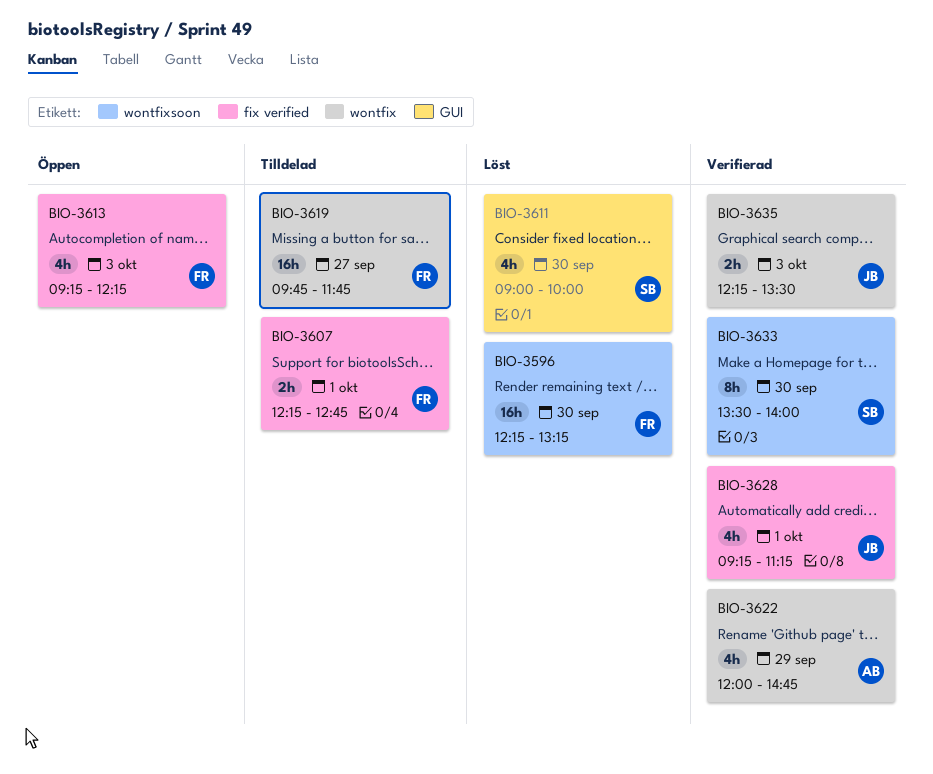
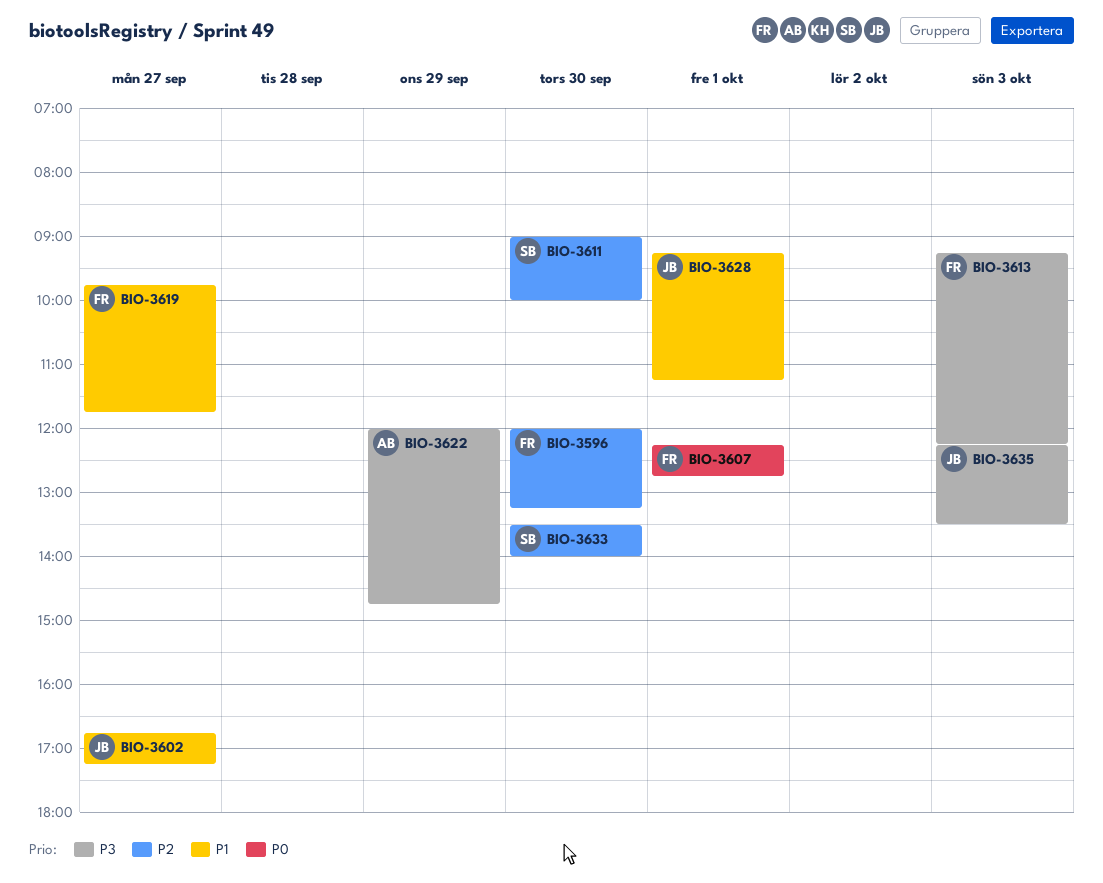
BIO-3596, begins: 12:15 -> 12:00
BIO-3602: none -> present

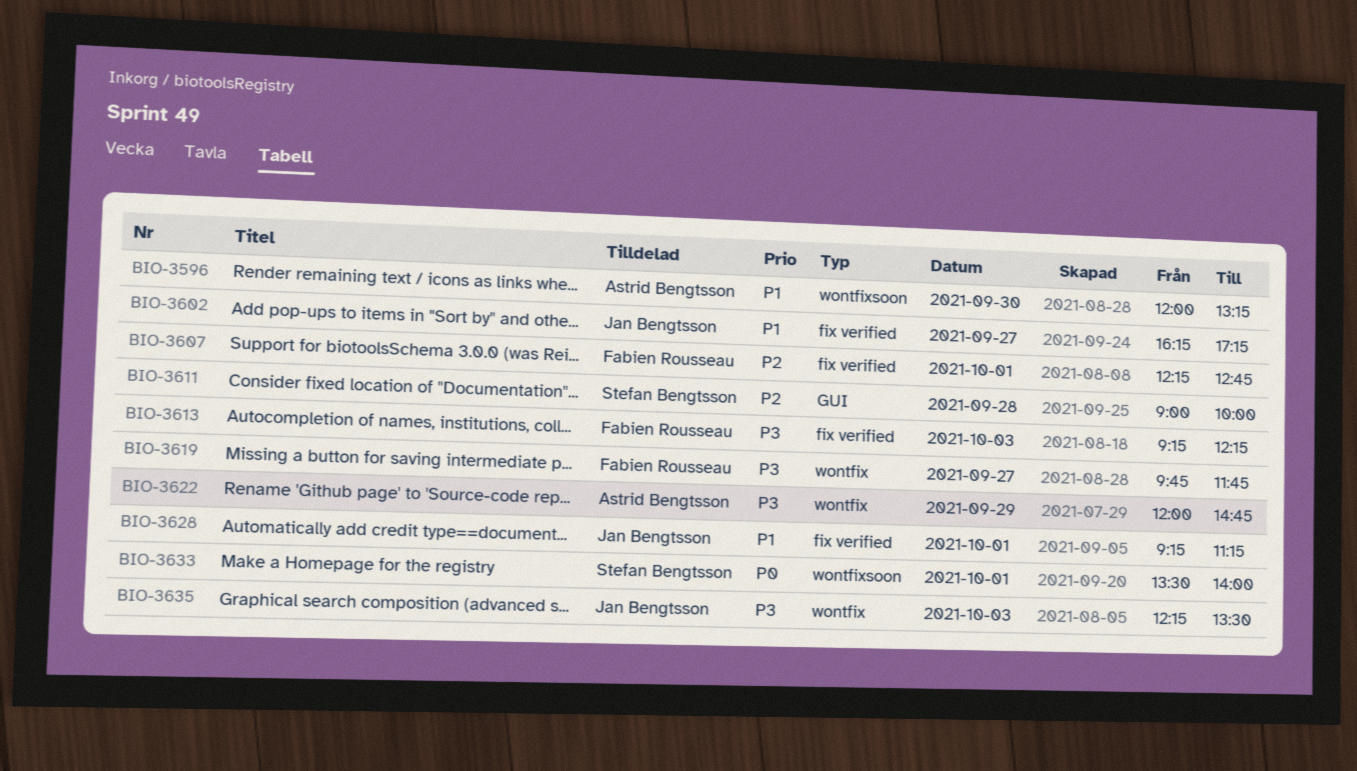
BIO-3596, owner: Fabien Rousseau -> Astrid Bengtsson
BIO-3596, priority: P2 -> P1
BIO-3602, begins: 16:45 -> 16:15
BIO-3607, priority: P0 -> P2
BIO-3611, day: Sep 30 -> Sep 28
BIO-3619, priority: P1 -> P3
BIO-3633, priority: P2 -> P0
BIO-3633, day: Sep 30 -> Oct 1

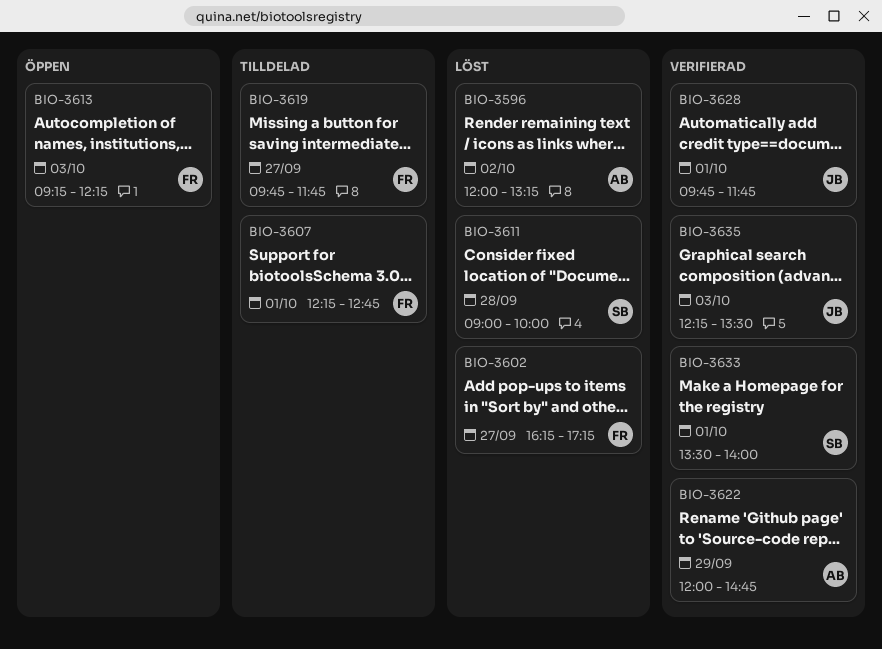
BIO-3596, day: Sep 30 -> Oct 2
BIO-3602, owner: Jan Bengtsson -> Fabien Rousseau
BIO-3628, begins: 09:15 -> 09:45
BIO-3628, ends: 11:15 -> 11:45

